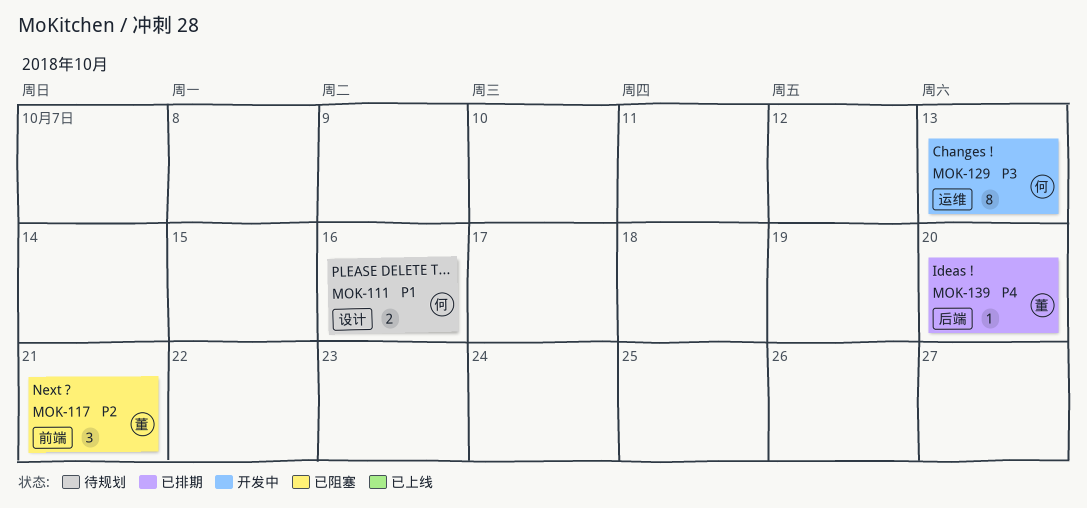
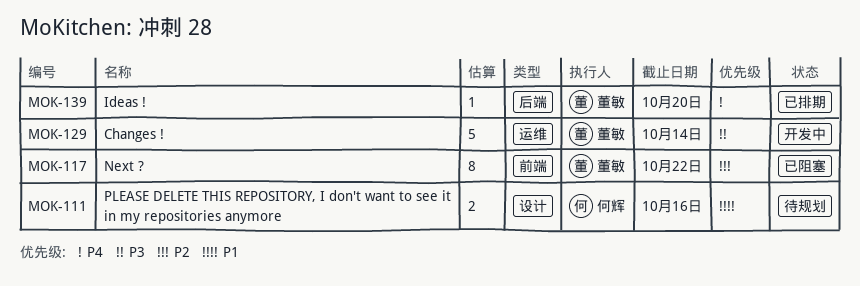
MOK-117, estimate: 3 -> 8
MOK-117, due: Oct 21 -> Oct 22
MOK-129, owner: 何辉 -> 董敏
MOK-129, estimate: 8 -> 5
MOK-129, due: Oct 13 -> Oct 14

